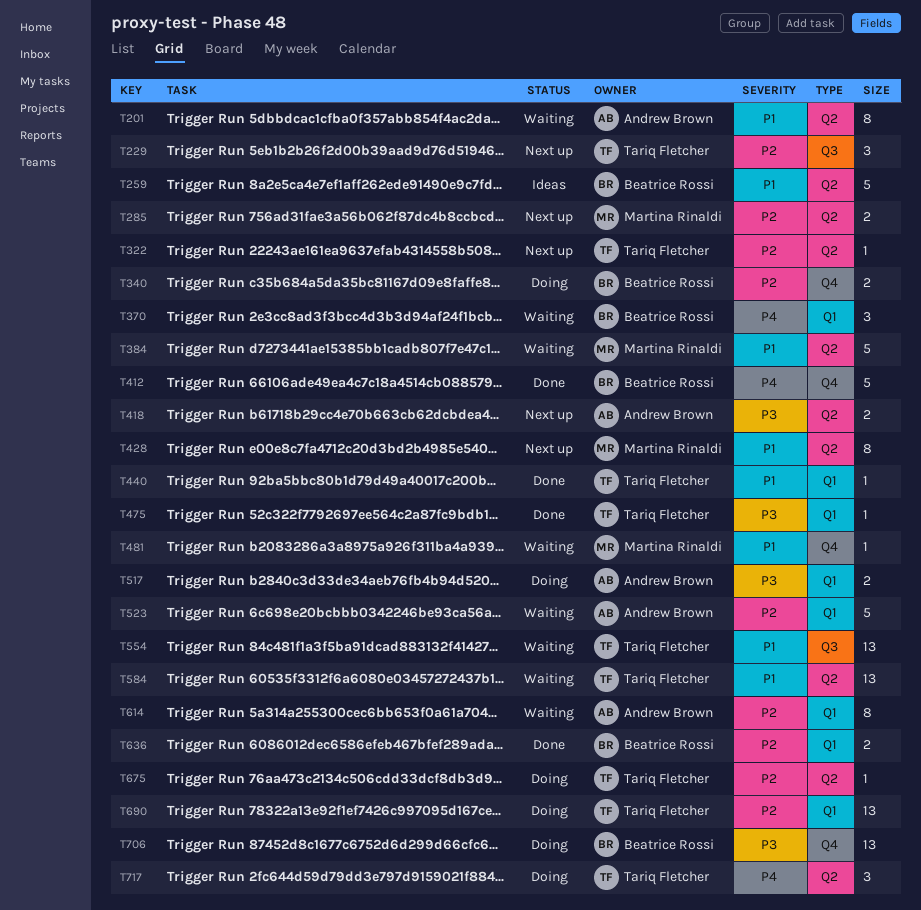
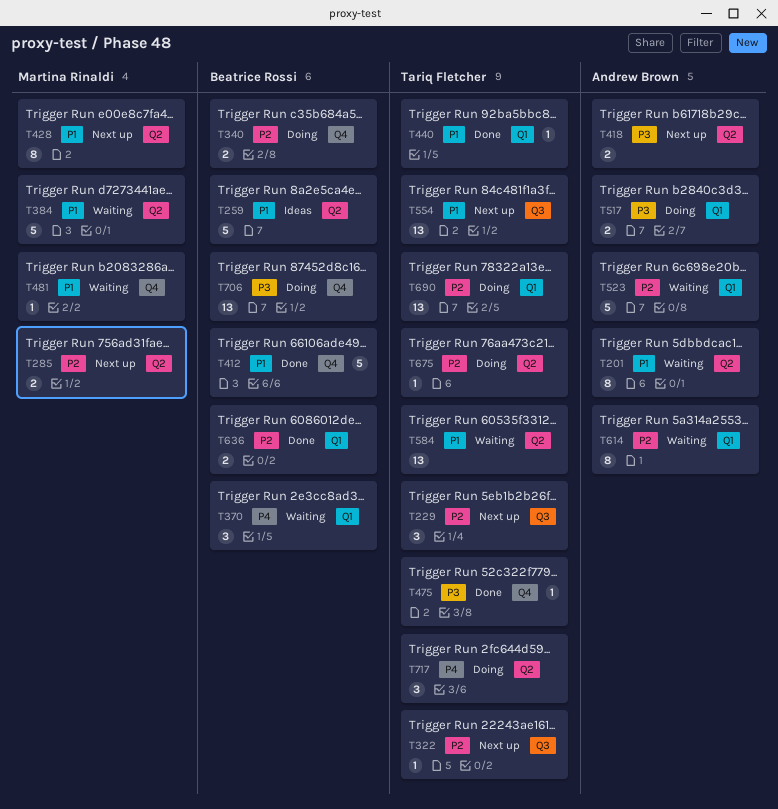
T322, label: Q2 -> Q3
T412, priority: P4 -> P1
T475, label: Q1 -> Q4
T554, status: Waiting -> Next up

